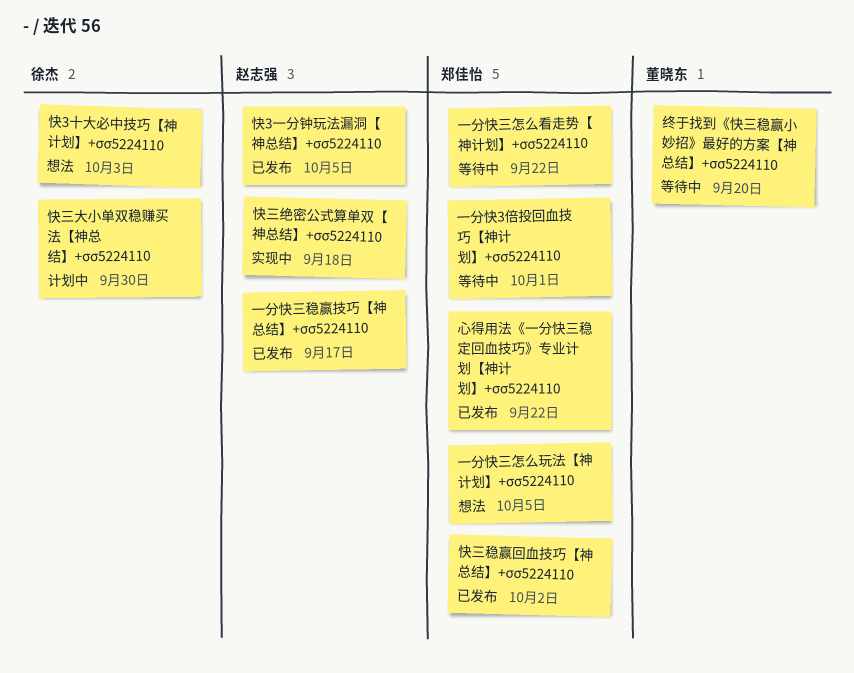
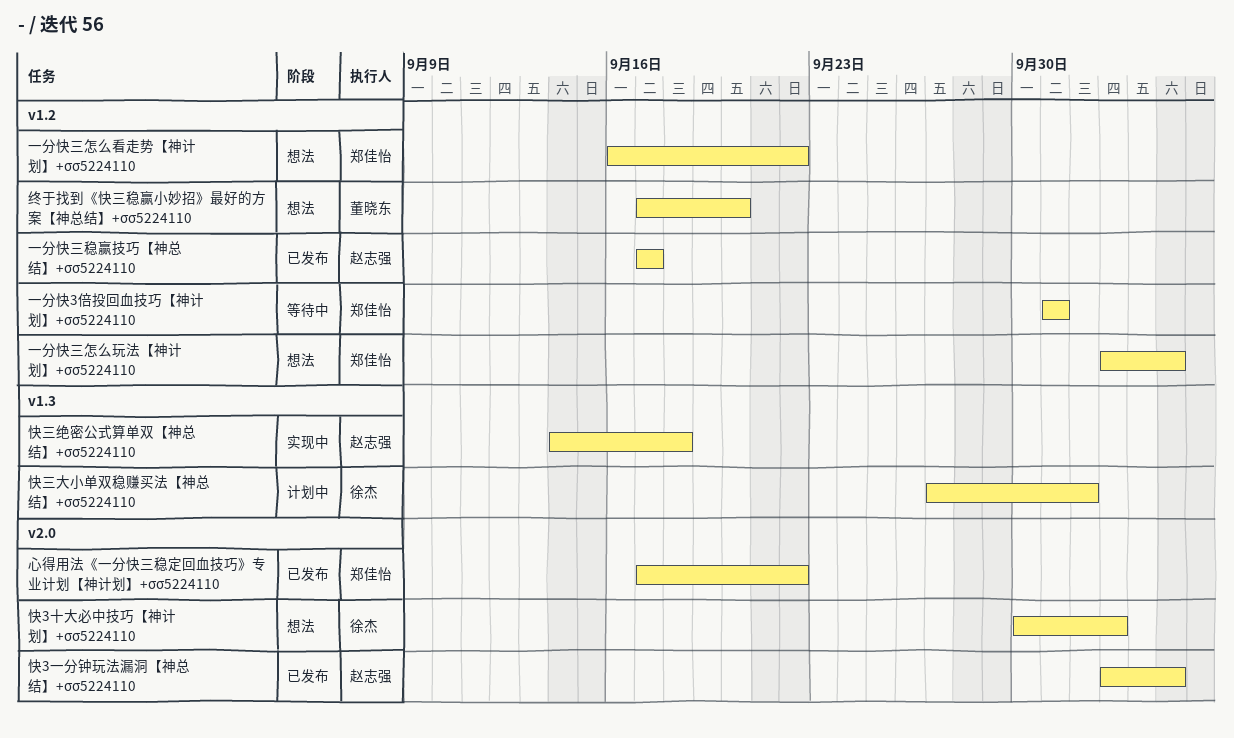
一分快三怎么看走势【神计划】+σσ5224110, status: 等待中 -> 想法
快三大小单双稳赚买法【神总结】+σσ5224110, due: Sep 30 -> Oct 2
快三稳赢回血技巧【神总结】+σσ5224110: present -> none
终于找到《快三稳赢小妙招》最好的方案【神总结】+σσ5224110, status: 等待中 -> 想法

